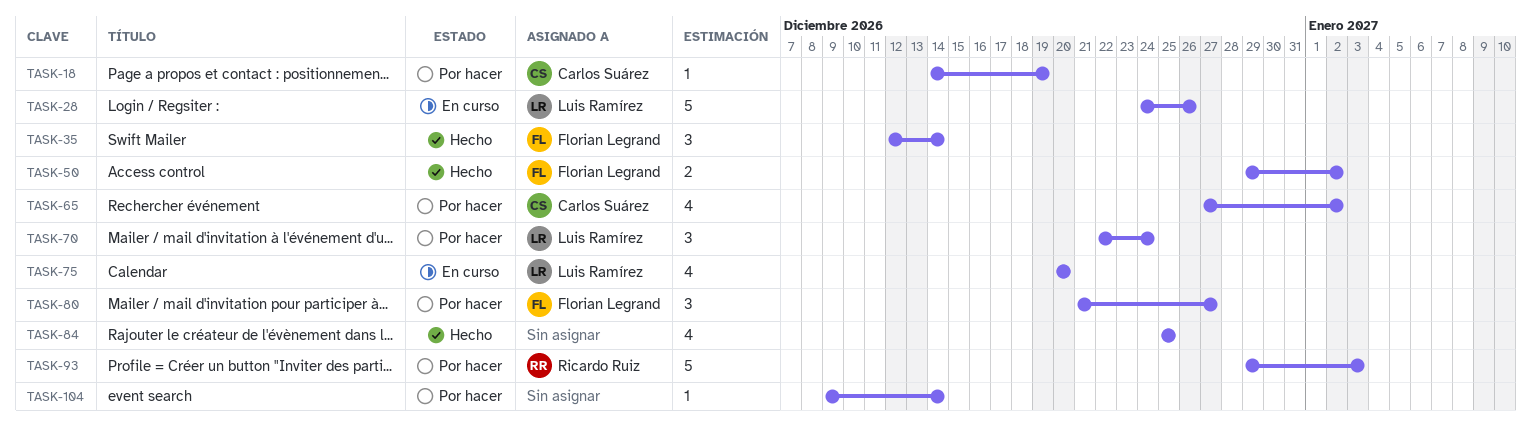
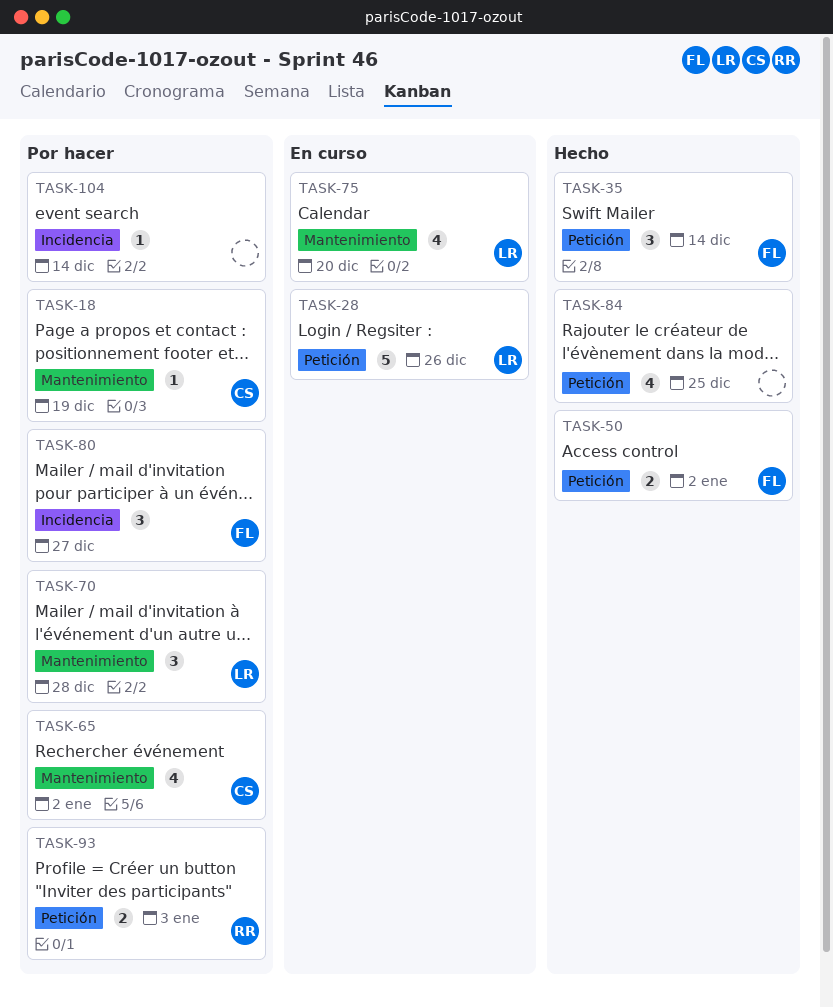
TASK-70, due: Dec 24 -> Dec 28
TASK-93, estimate: 5 -> 2

